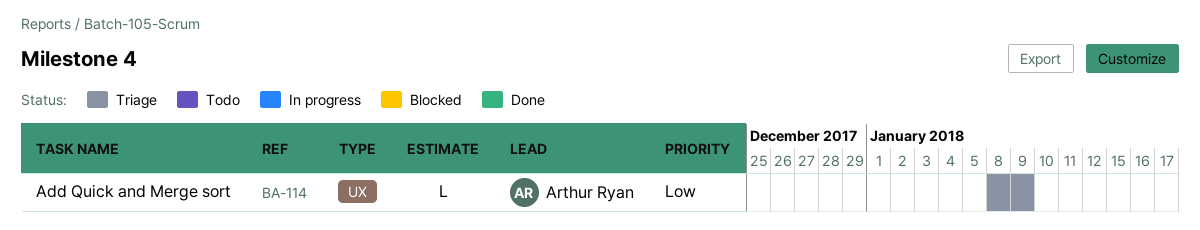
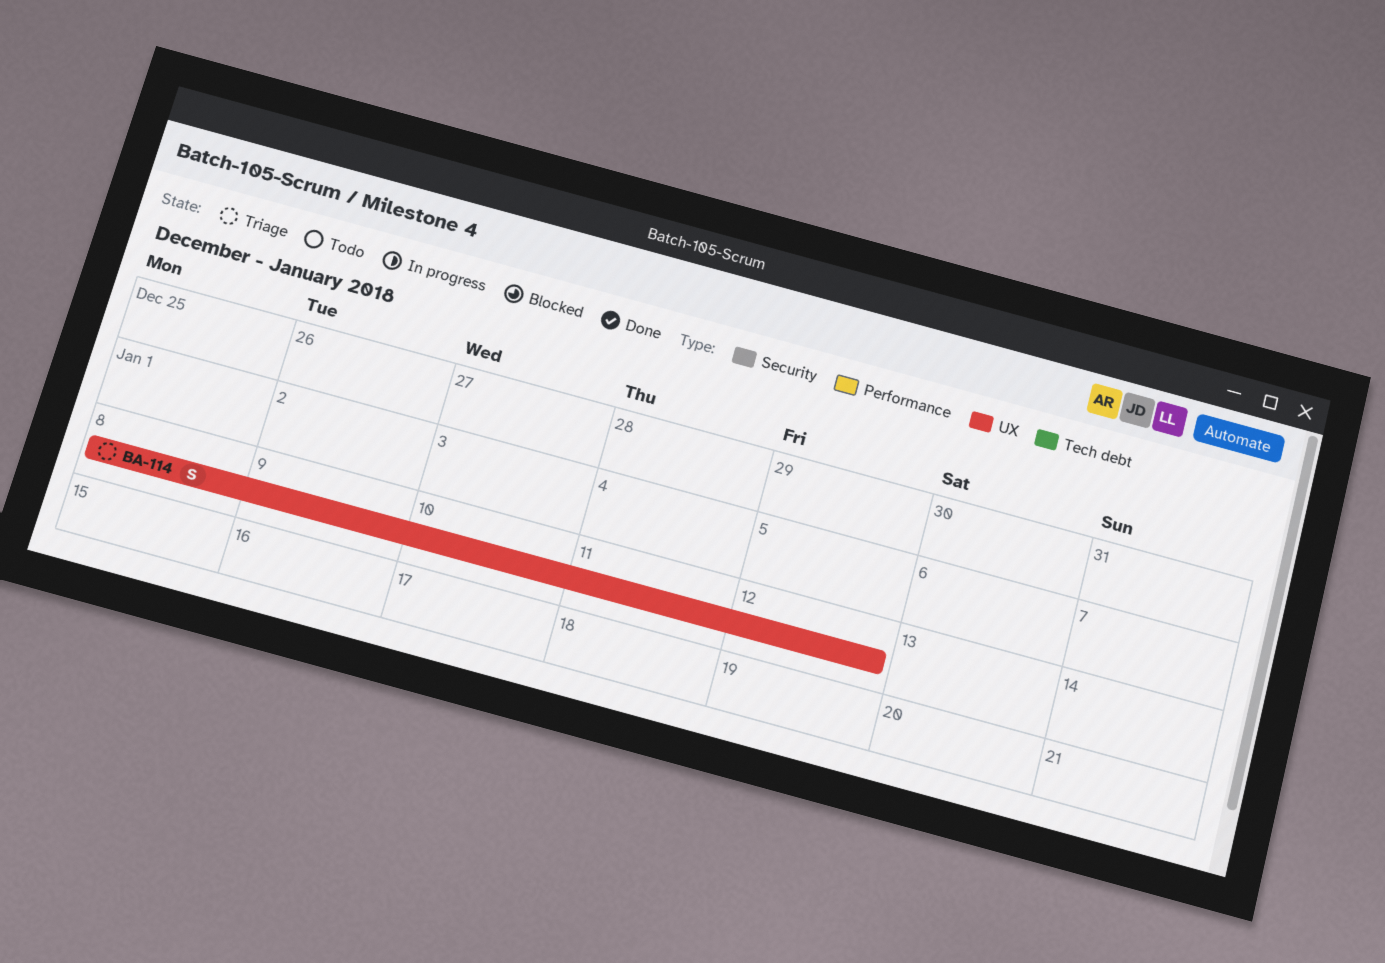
BA-114, estimate: L -> S
BA-114, due: Jan 9 -> Jan 12

